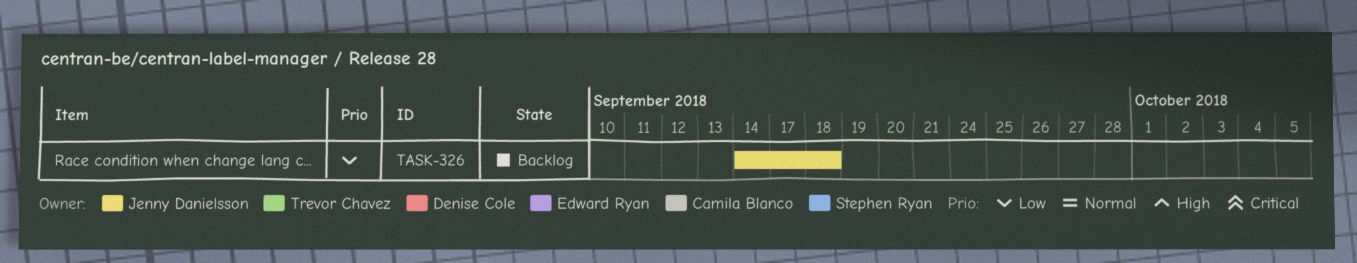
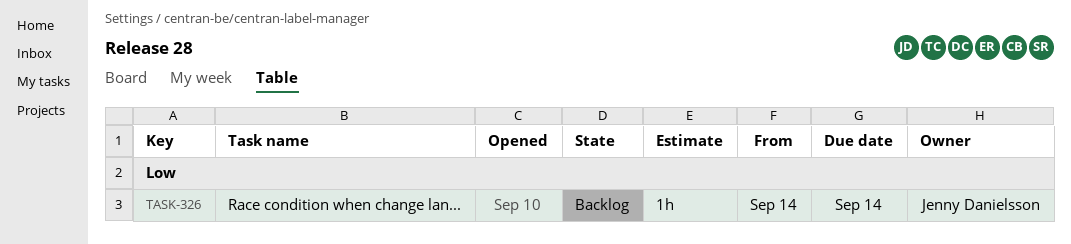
TASK-326, due: Sep 18 -> Sep 14

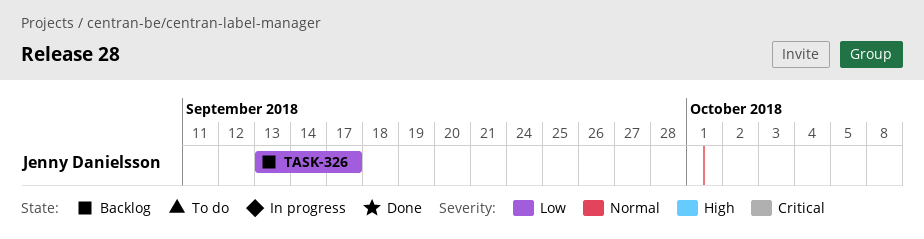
TASK-326, start: Sep 14 -> Sep 13
TASK-326, due: Sep 14 -> Sep 17

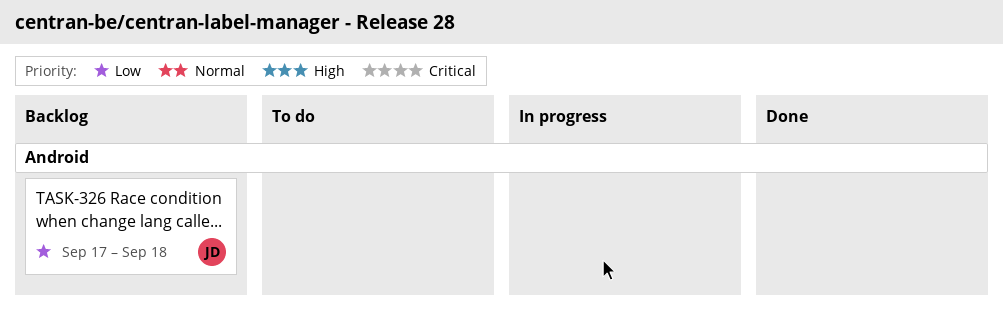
TASK-326, start: Sep 13 -> Sep 17
TASK-326, due: Sep 17 -> Sep 18

